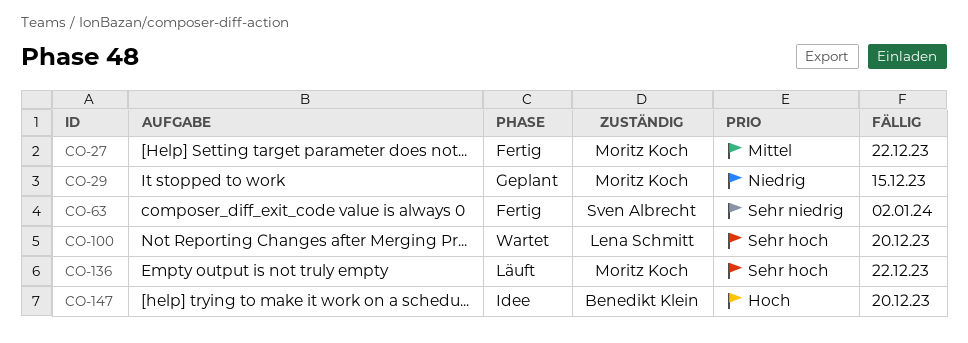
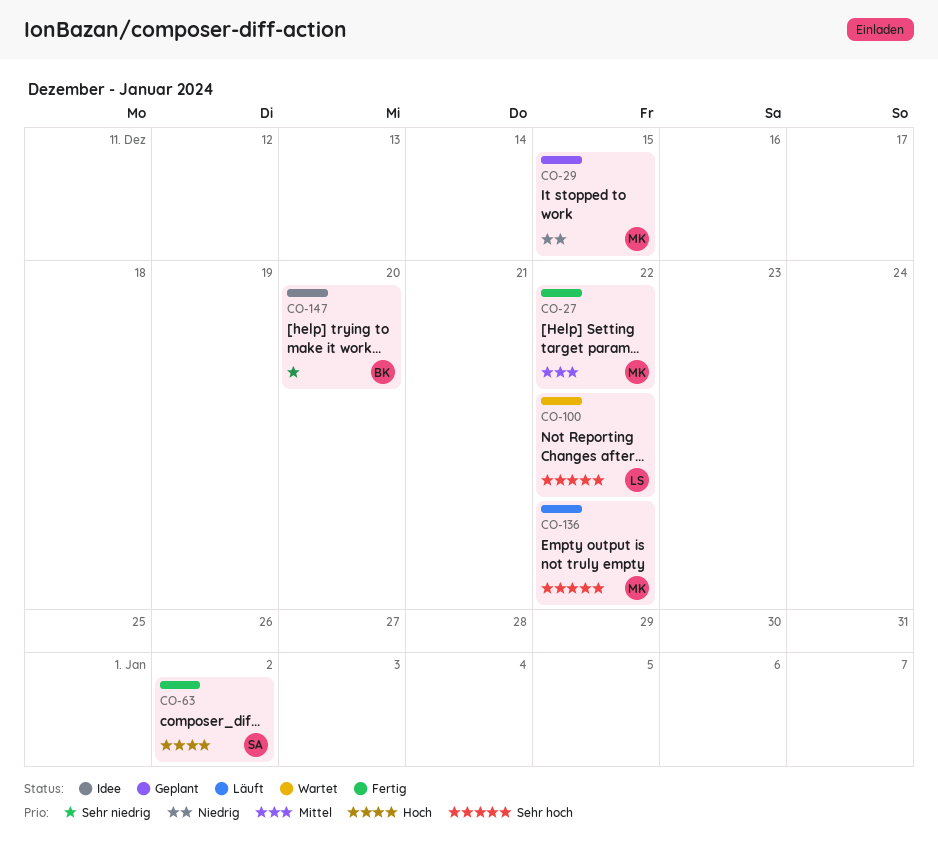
CO-63, priority: Sehr niedrig -> Hoch
CO-100, due: Dec 20 -> Dec 22
CO-147, priority: Hoch -> Sehr niedrig

